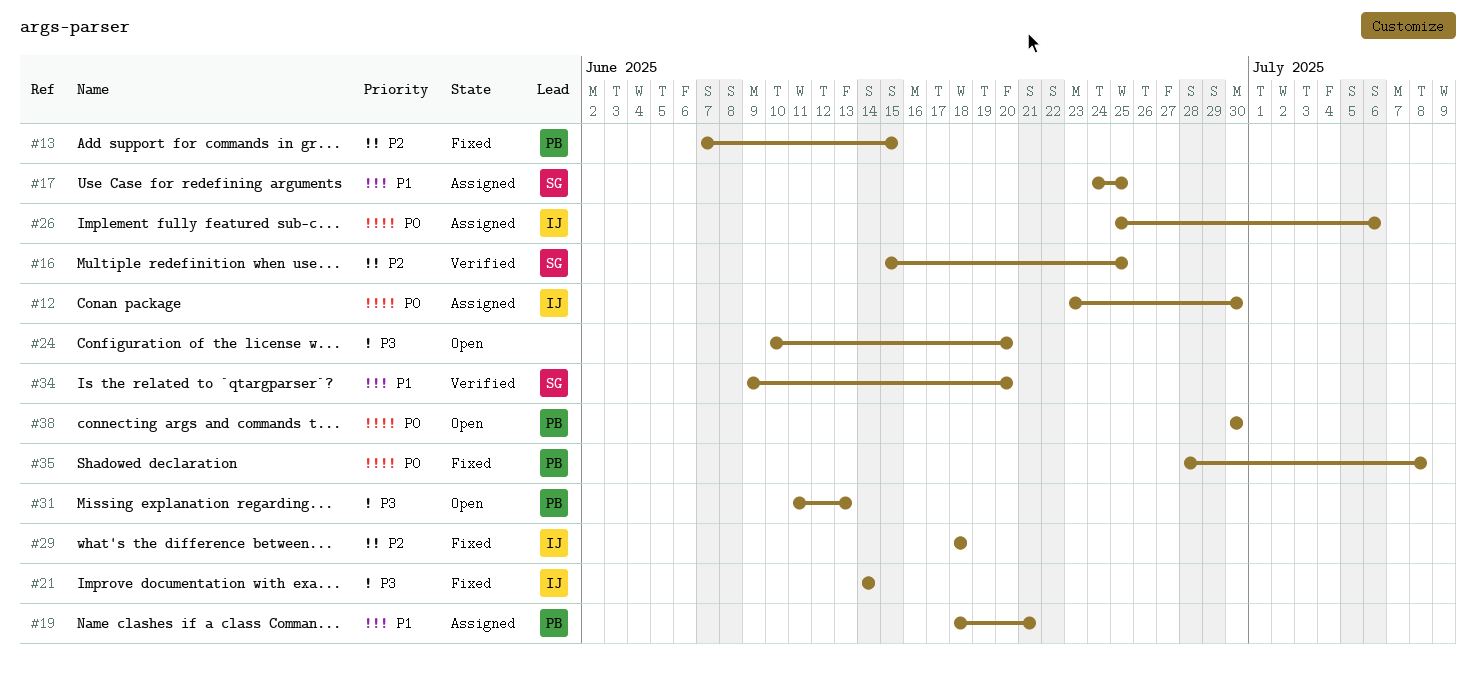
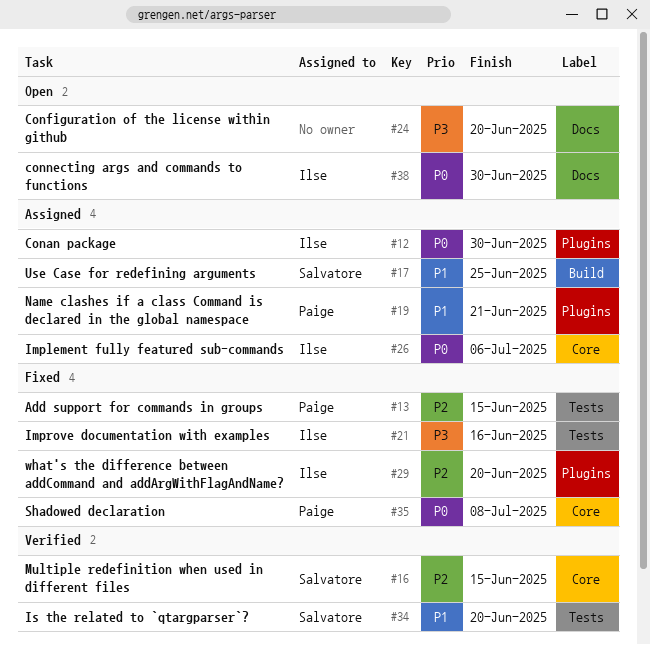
#16, due: Jun 25 -> Jun 15
#21, due: Jun 14 -> Jun 16
#29, due: Jun 18 -> Jun 20
#31: present -> none
#38, owner: Paige -> Ilse

